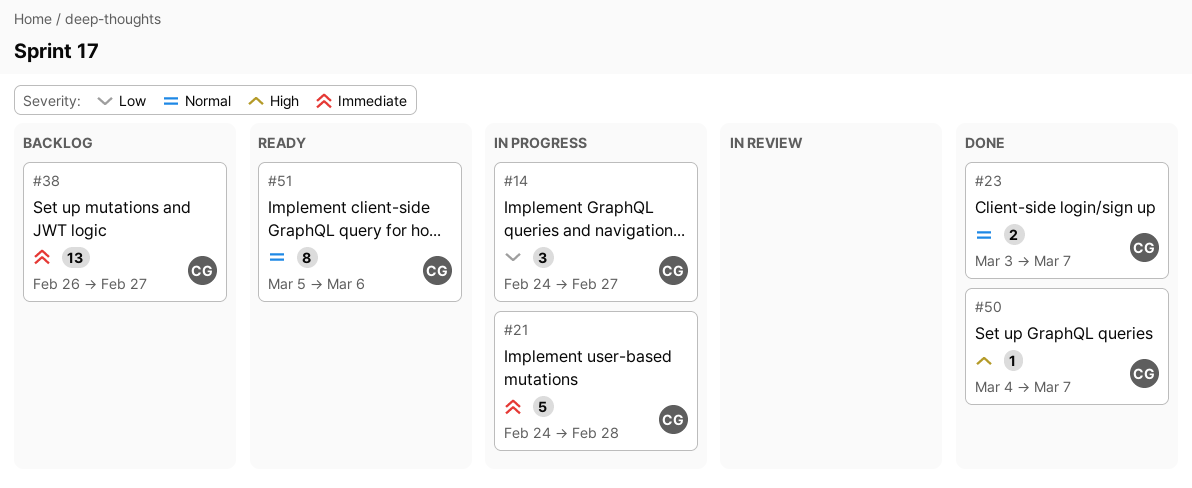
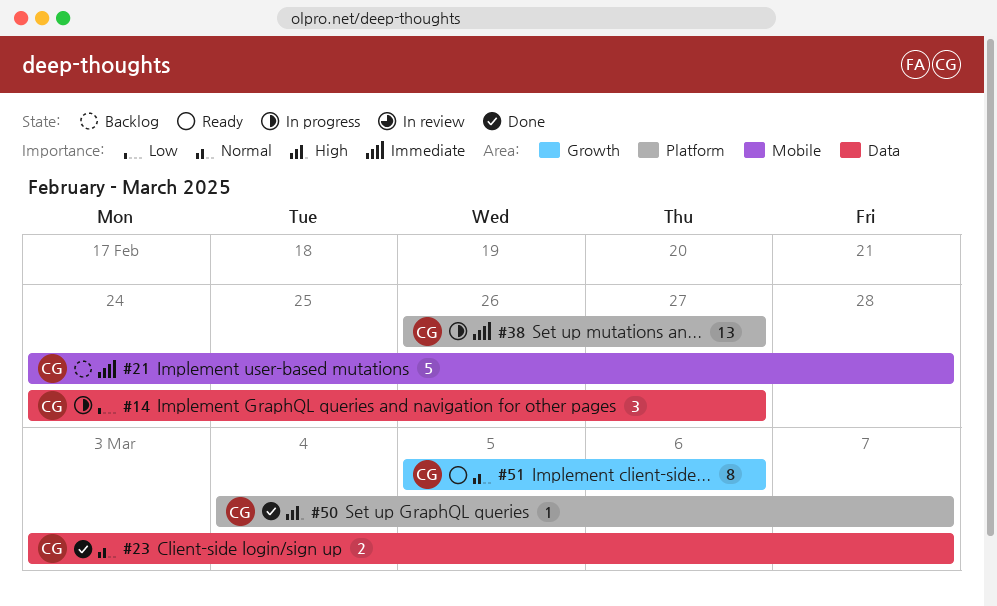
#21, status: In progress -> Backlog
#38, status: Backlog -> In progress

